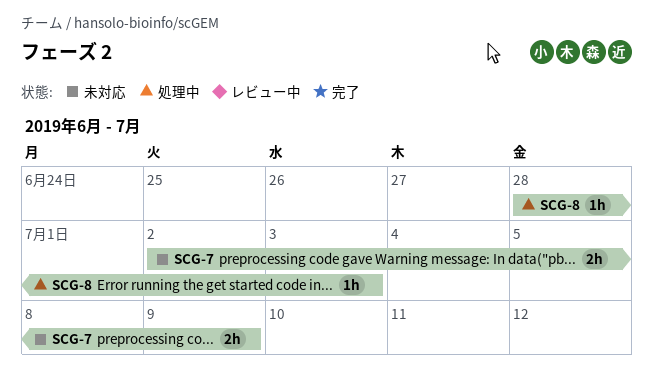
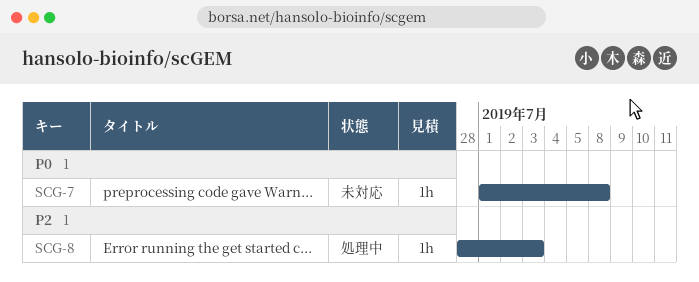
SCG-7, estimate: 2h -> 1h
SCG-7, start: Jul 2 -> Jul 1
SCG-7, due: Jul 9 -> Jul 8

